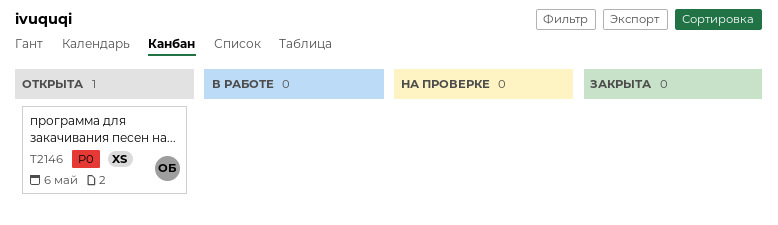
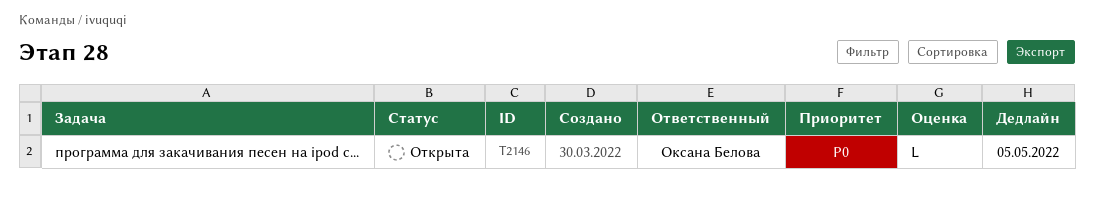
T2146, estimate: XS -> L
T2146, due: May 6 -> May 5

